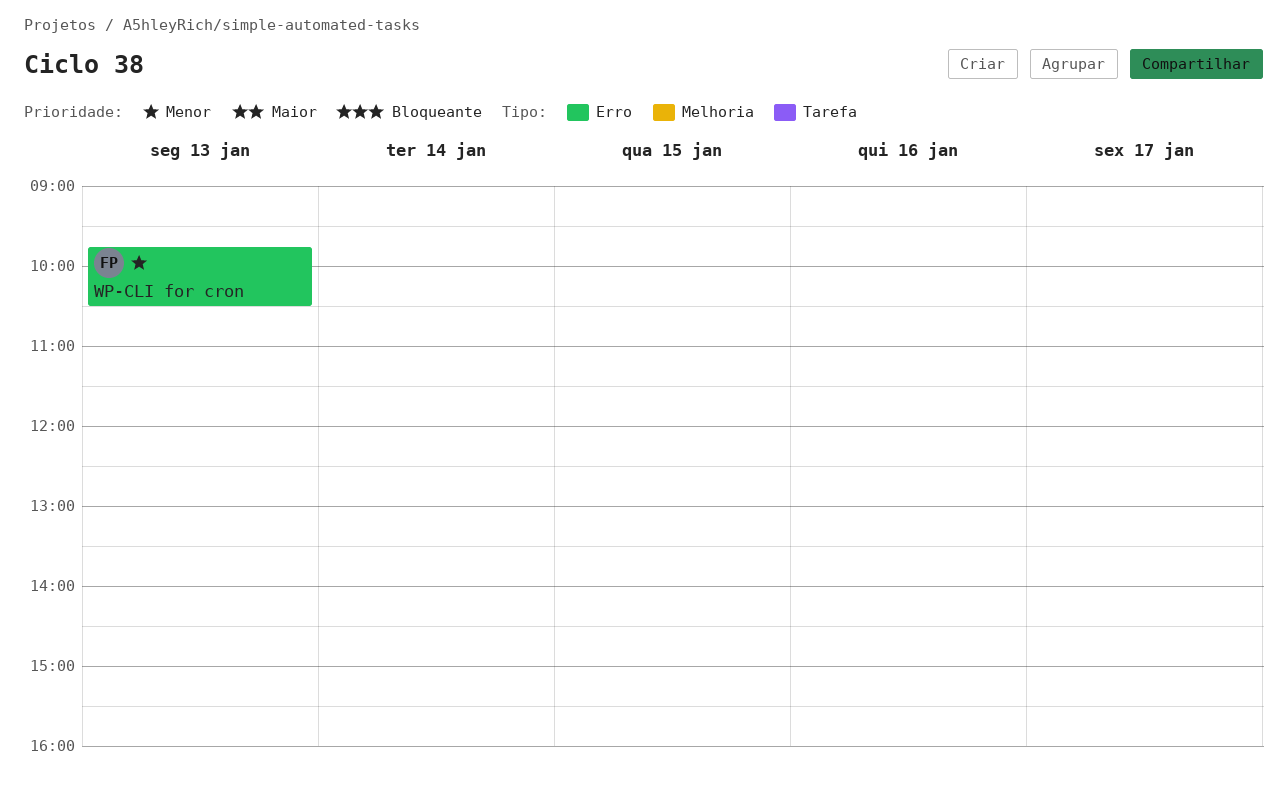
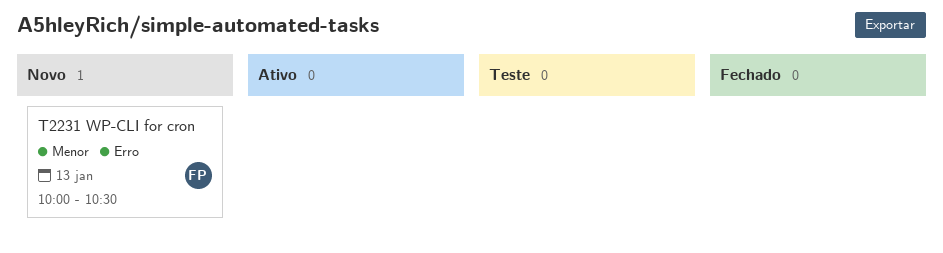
WP-CLI for cron, begins: 09:45 -> 10:00

